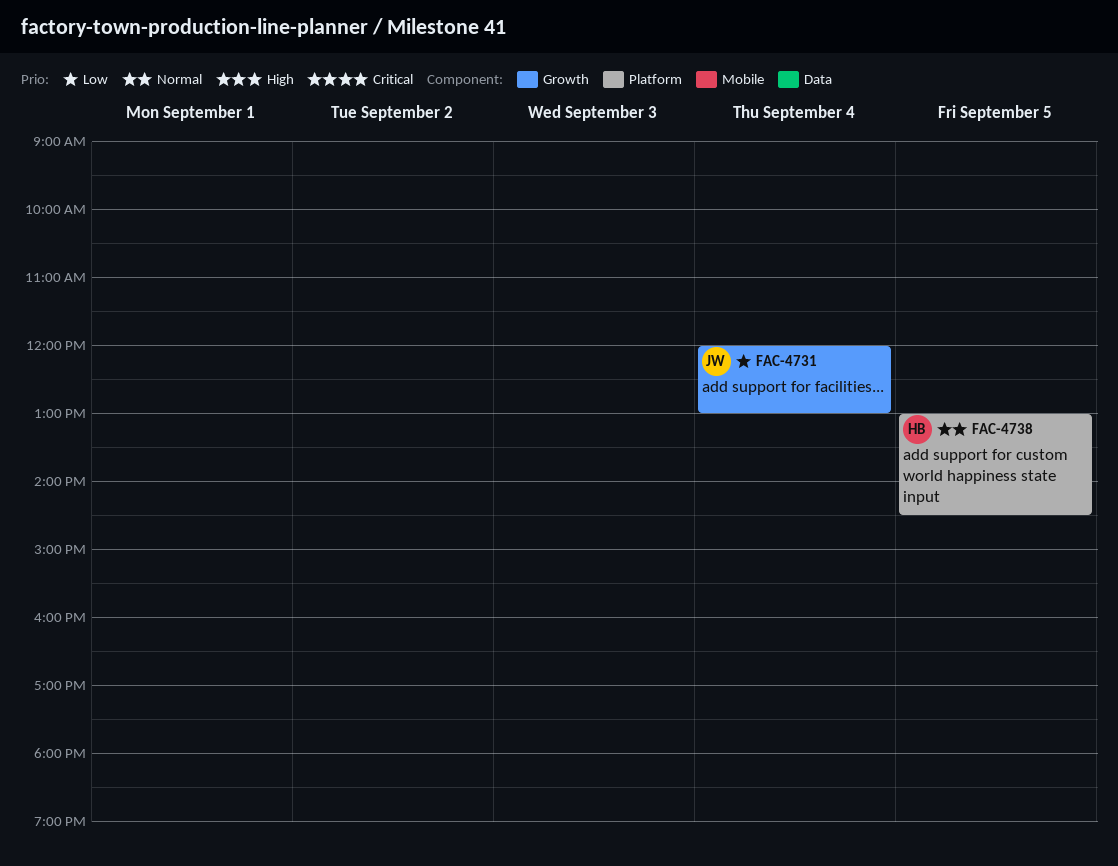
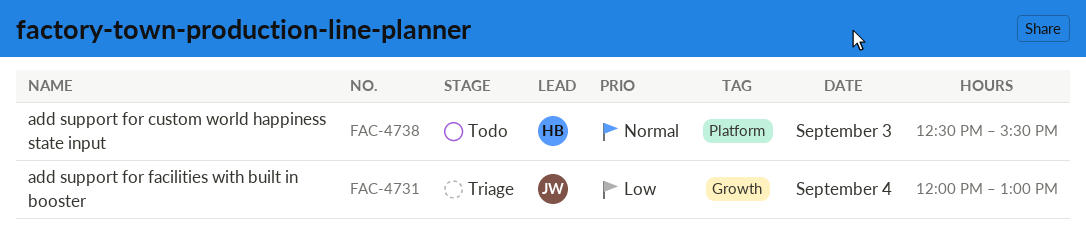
FAC-4738, day: Sep 5 -> Sep 3
FAC-4738, begins: 13:00 -> 12:30
FAC-4738, ends: 14:30 -> 15:30

